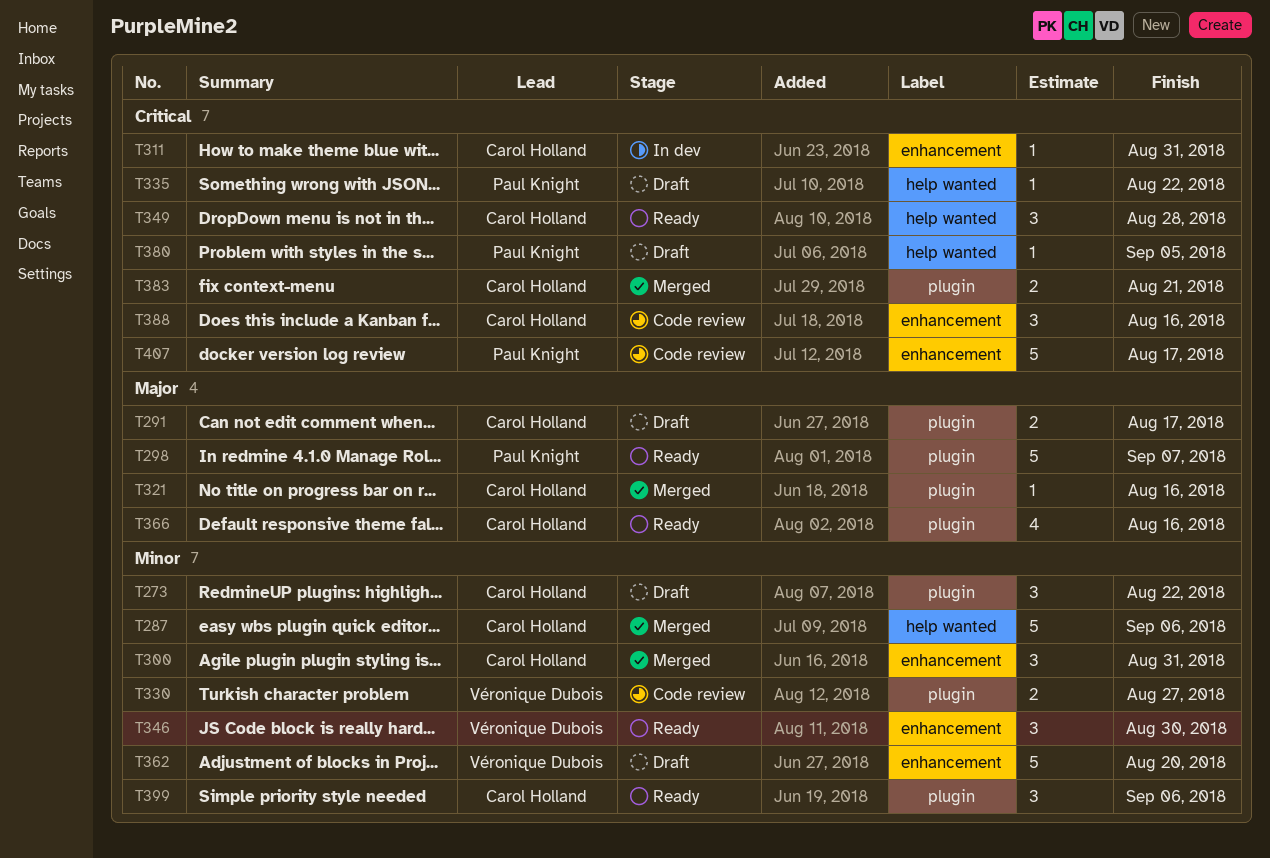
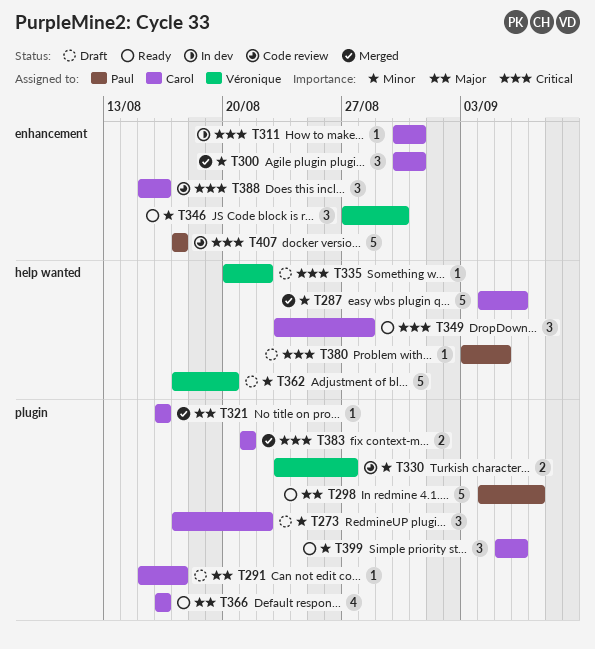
T291, estimate: 2 -> 1
T335, owner: Paul Knight -> Véronique Dubois
T362, label: enhancement -> help wanted

